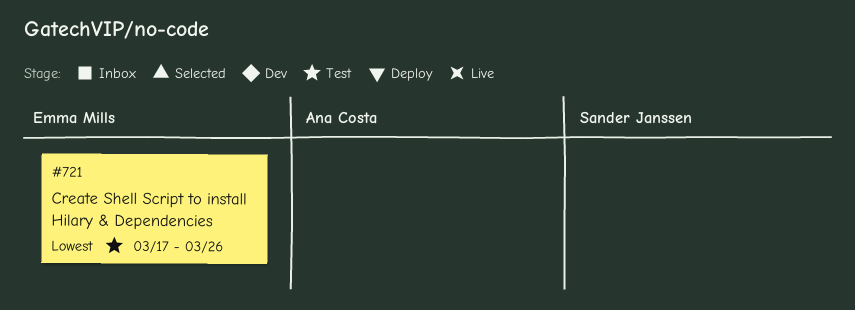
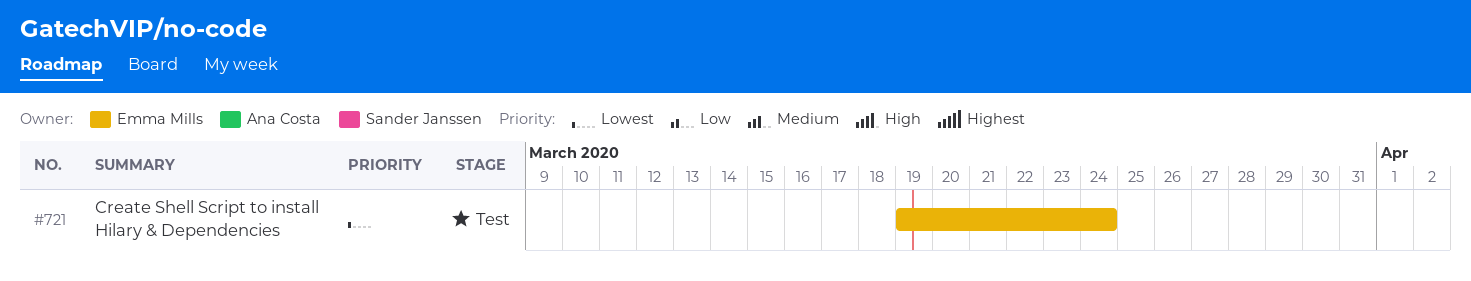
#721, start: Mar 17 -> Mar 19
#721, due: Mar 26 -> Mar 24

